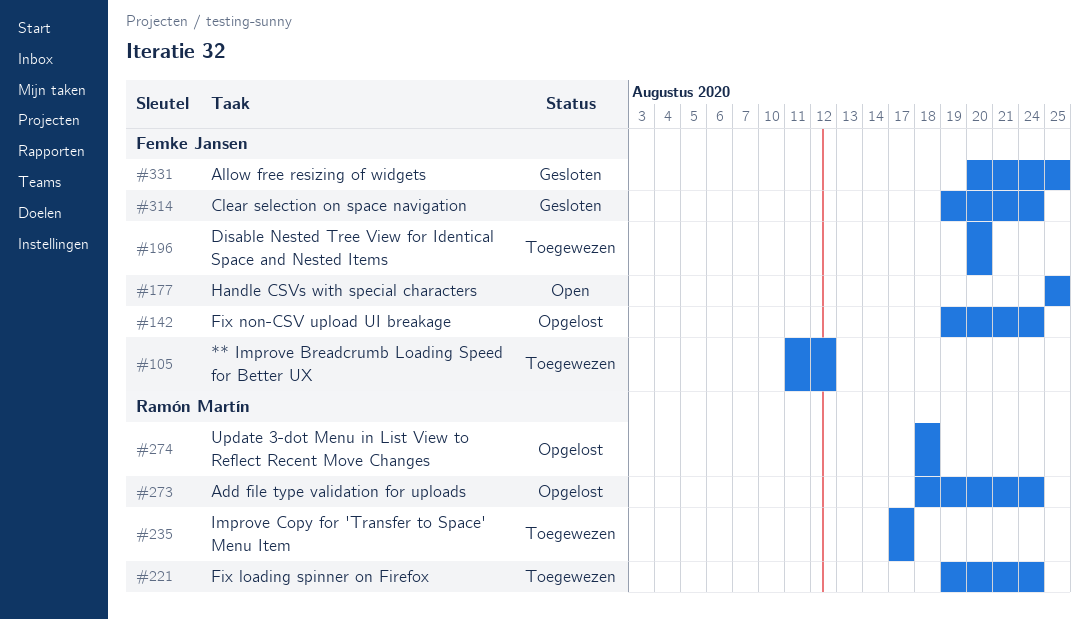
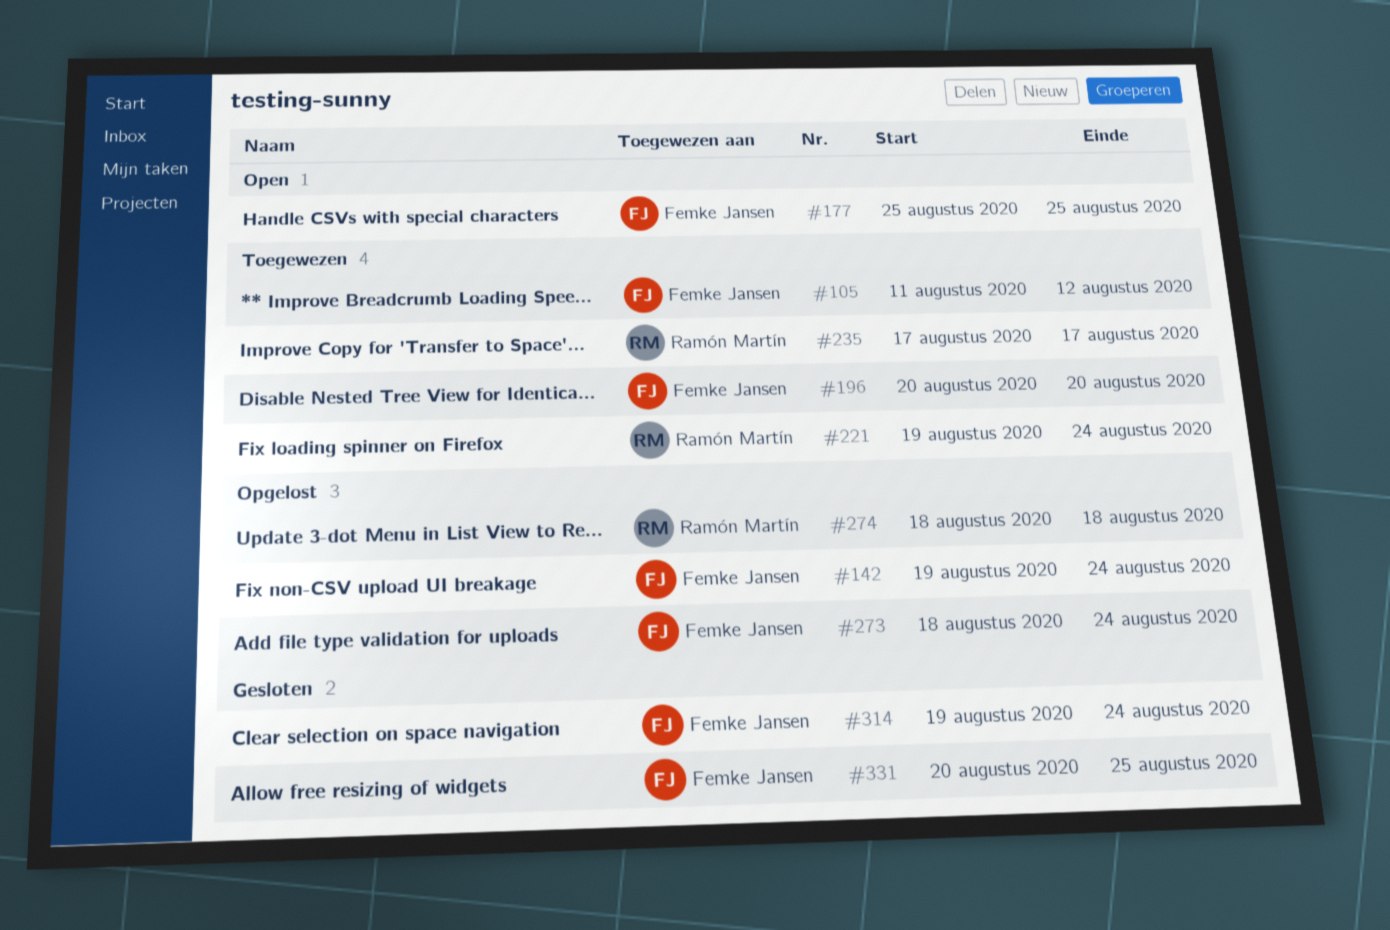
#273, owner: Ramón Martín -> Femke Jansen

